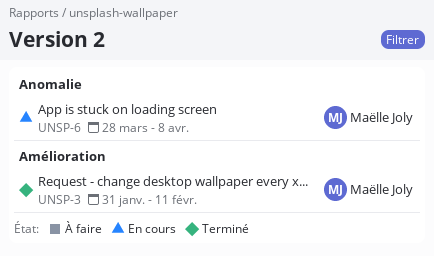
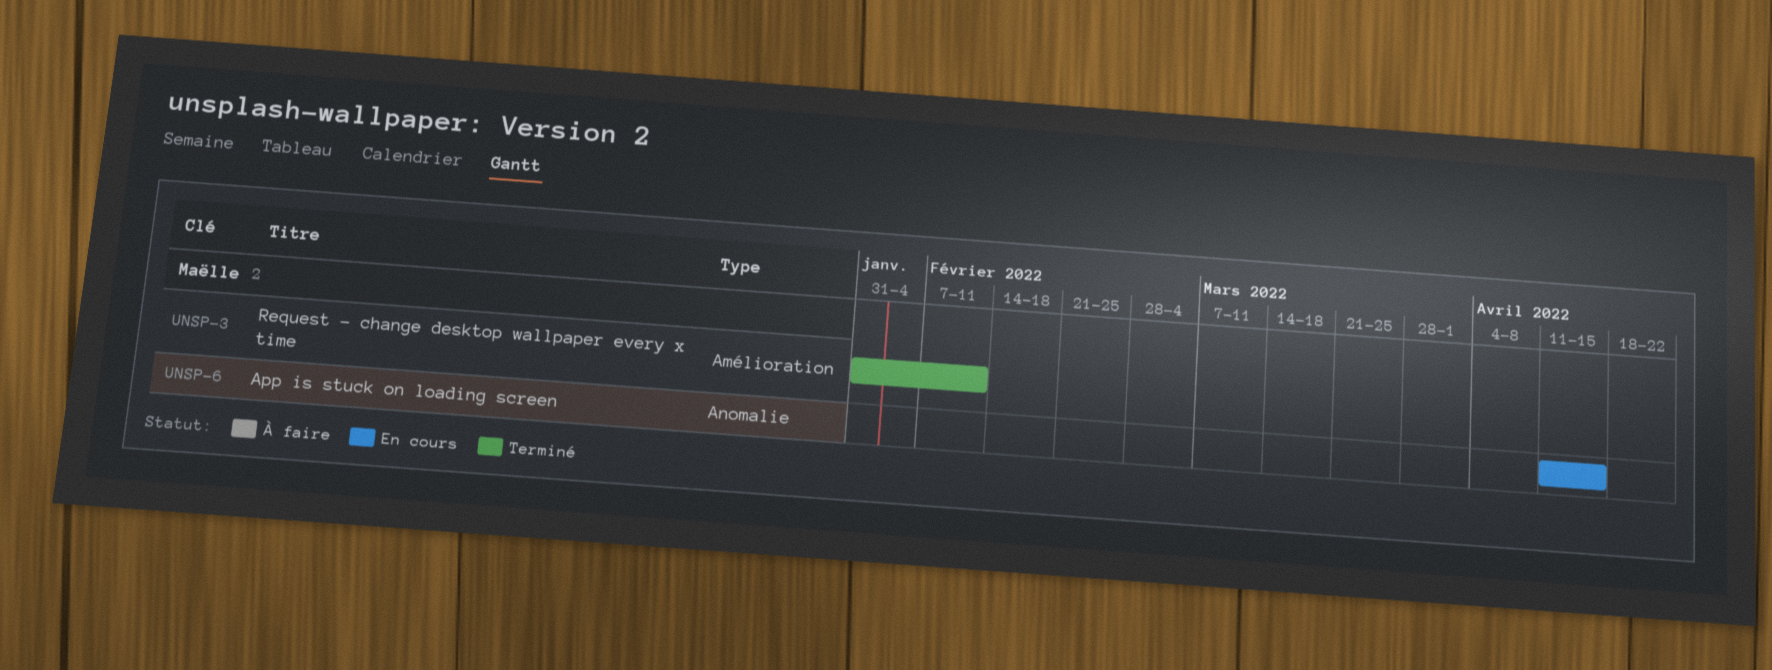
UNSP-6, start: Mar 28 -> Apr 11
UNSP-6, due: Apr 8 -> Apr 15

